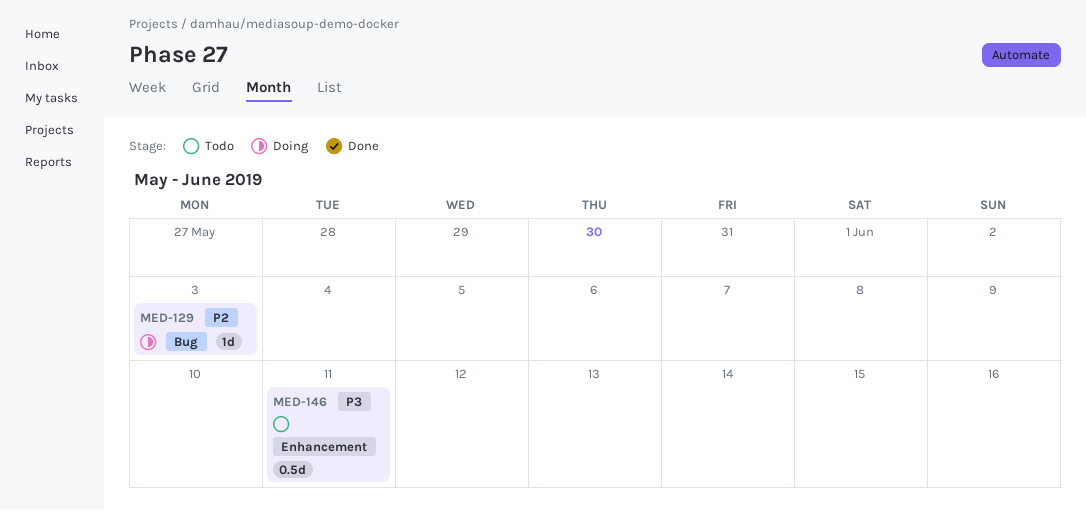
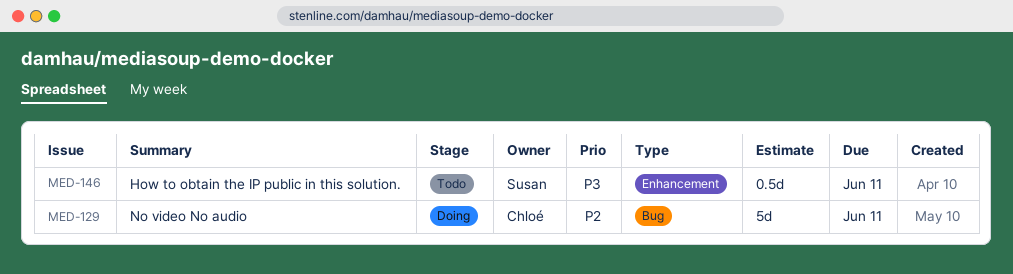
MED-129, estimate: 1d -> 5d
MED-129, due: Jun 3 -> Jun 11

